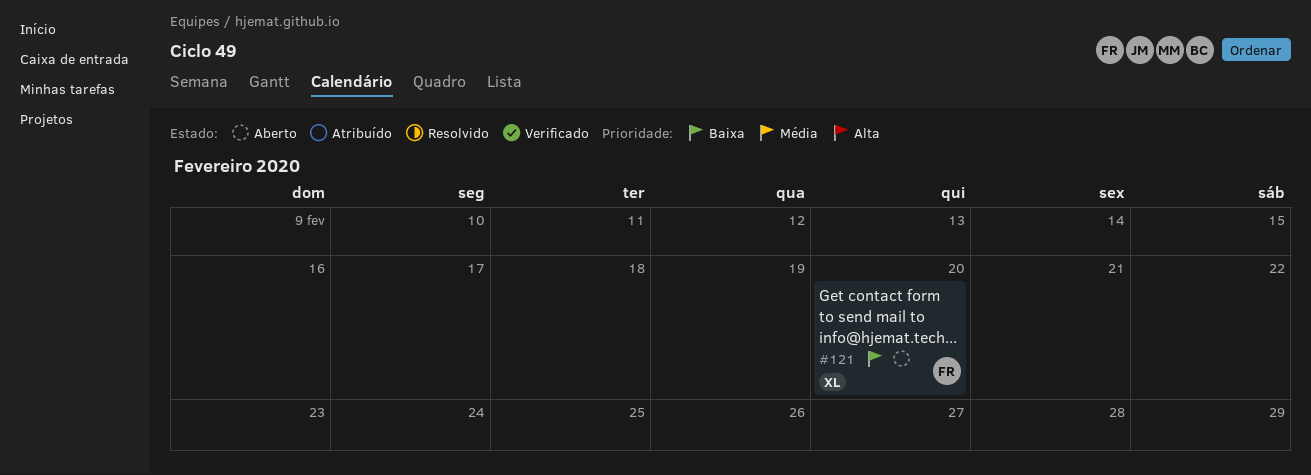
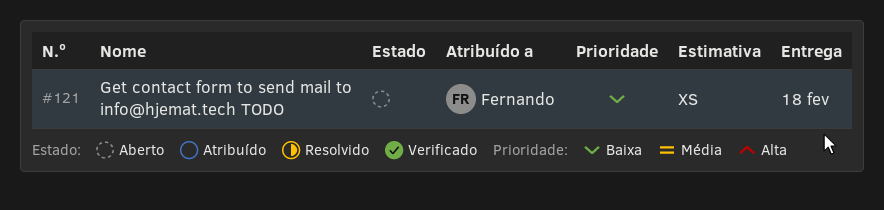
#121, estimate: XL -> XS
#121, due: Feb 20 -> Feb 18

